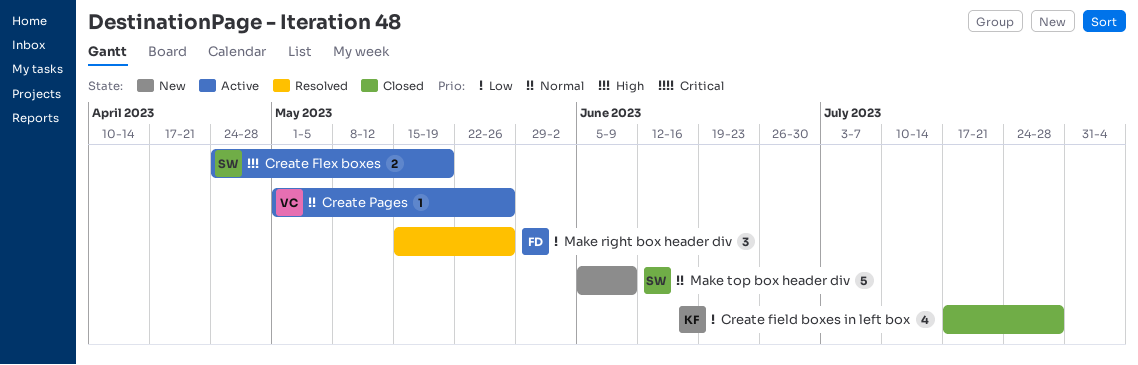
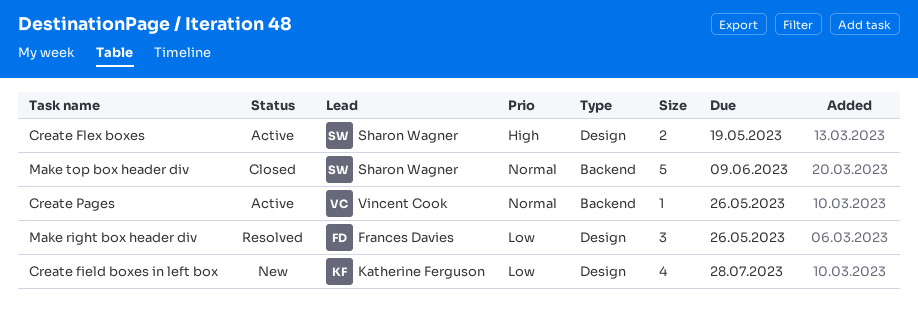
Create field boxes in left box, status: Closed -> New
Make top box header div, status: New -> Closed

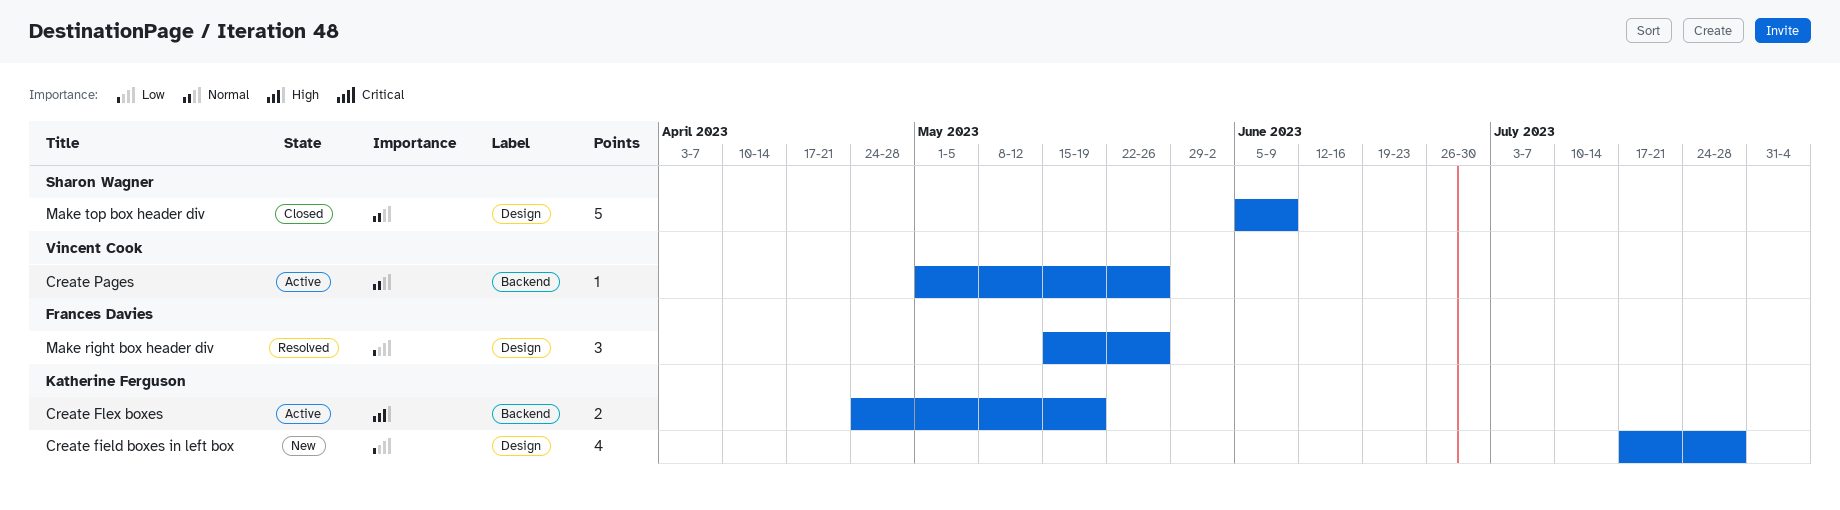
Create Flex boxes, owner: Sharon Wagner -> Katherine Ferguson
Create Flex boxes, label: Design -> Backend
Make top box header div, label: Backend -> Design

